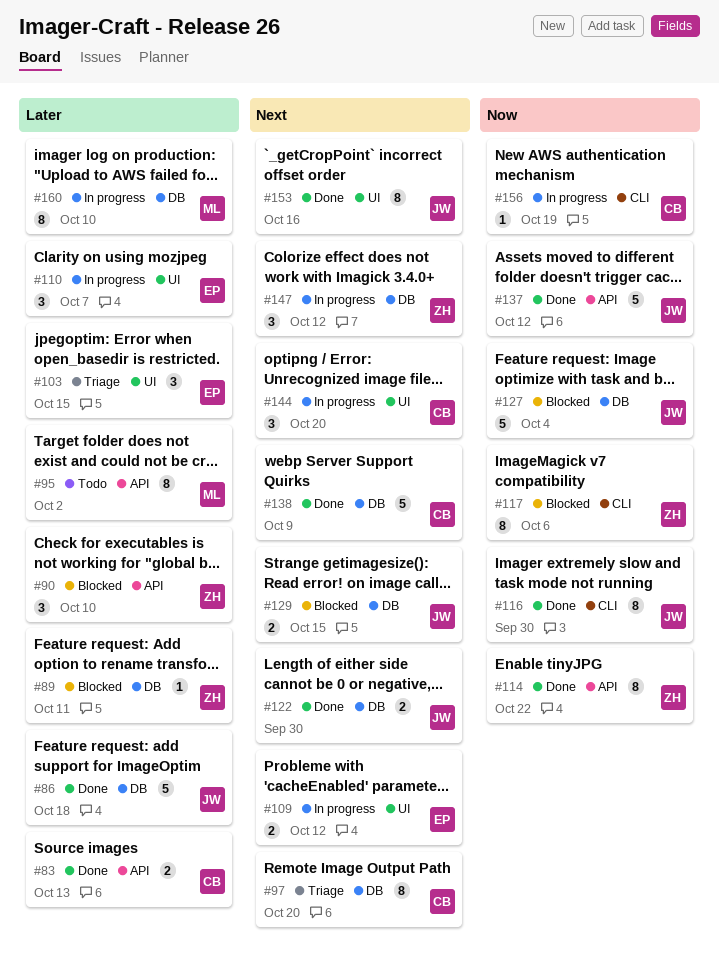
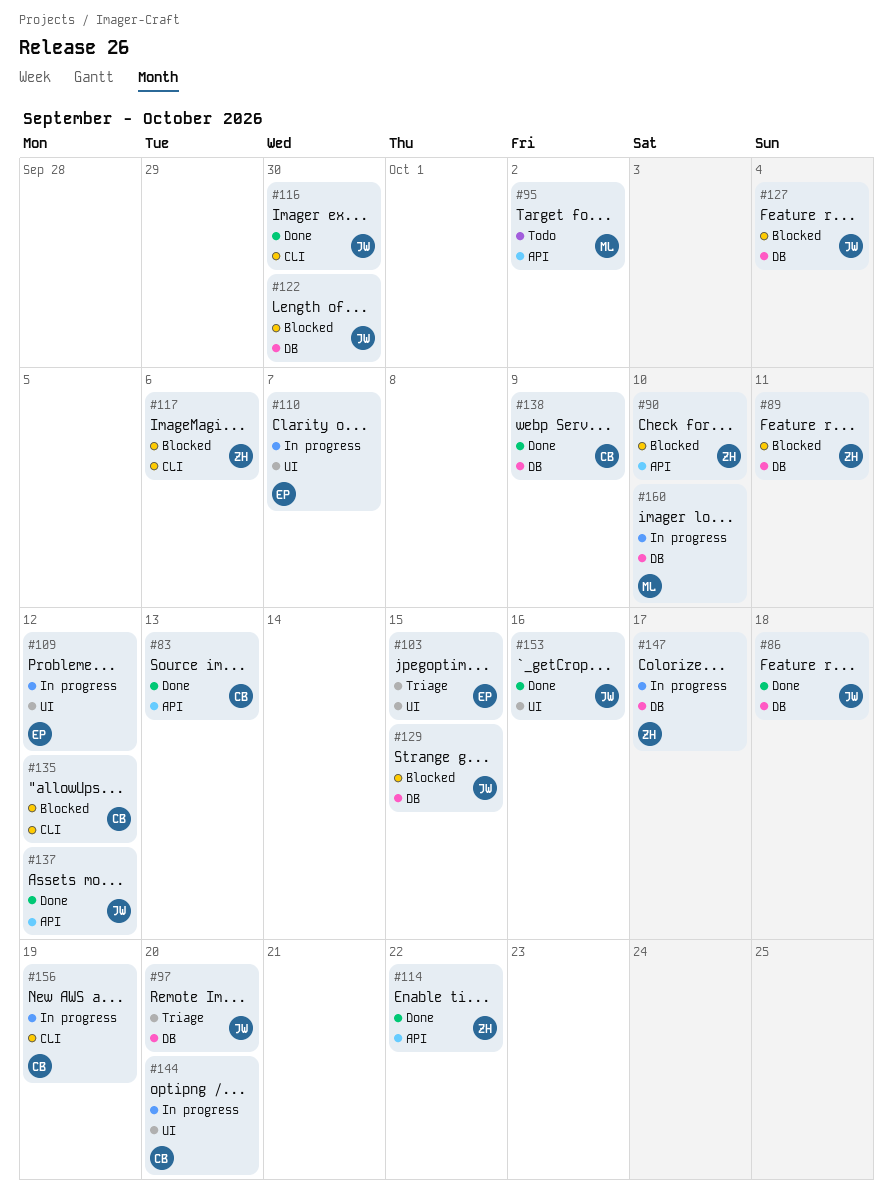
#97, owner: CB -> JW
#122, status: Done -> Blocked
#135: none -> present
#147, due: Oct 12 -> Oct 17

